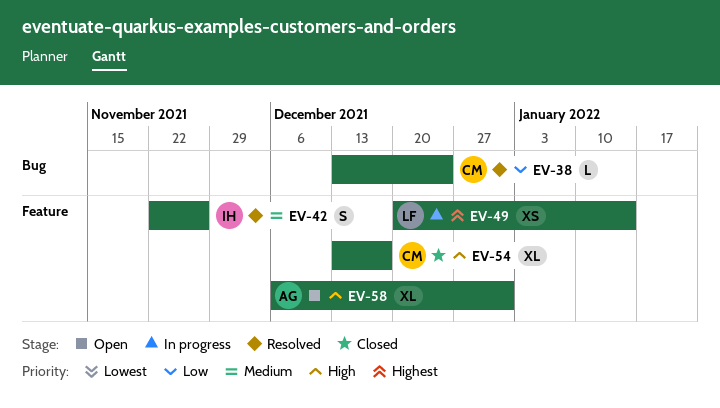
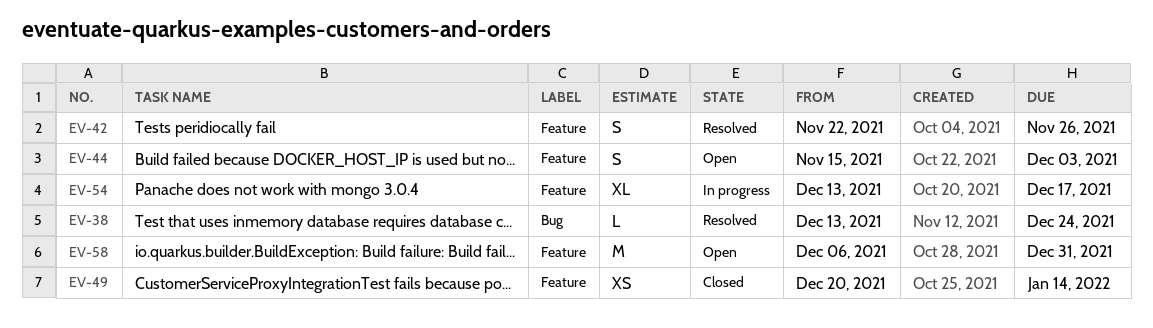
EV-44: none -> present
EV-49, status: In progress -> Closed
EV-54, status: Closed -> In progress
EV-58, estimate: XL -> M

